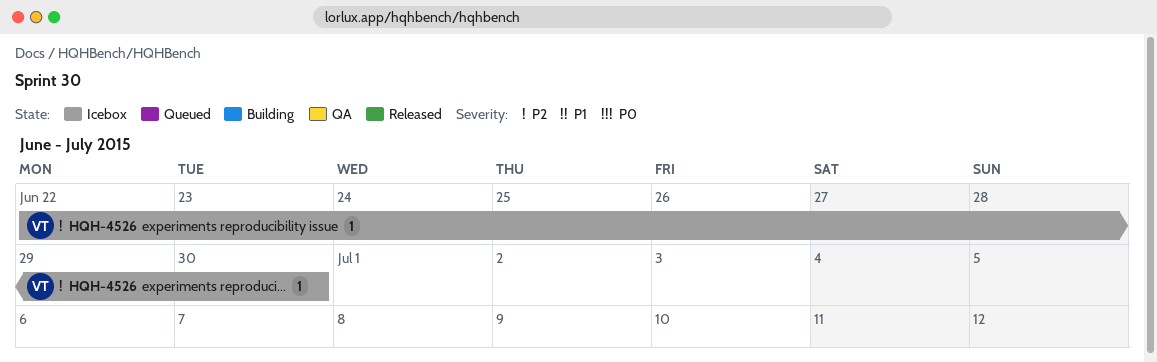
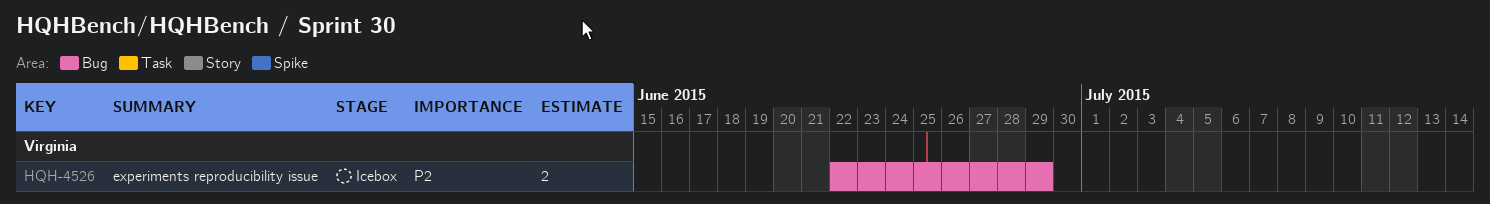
HQH-4526, estimate: 1 -> 2
HQH-4526, due: Jun 30 -> Jun 29

